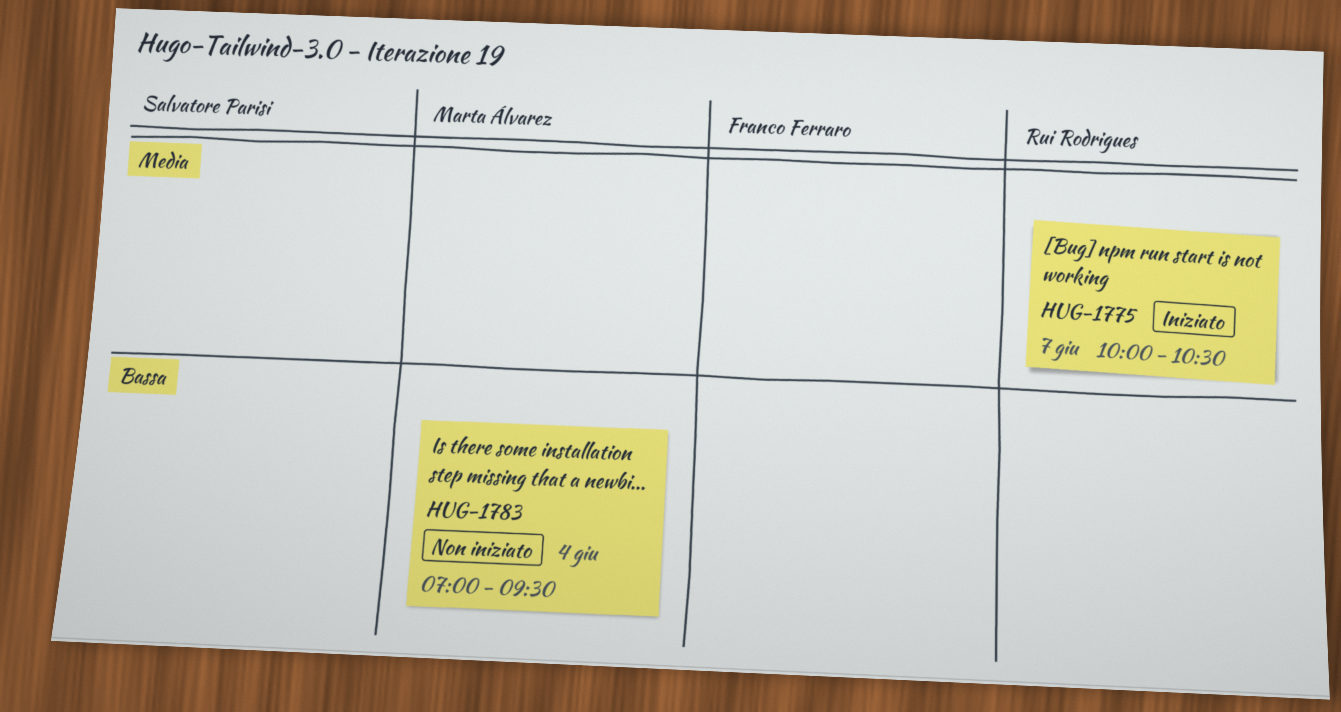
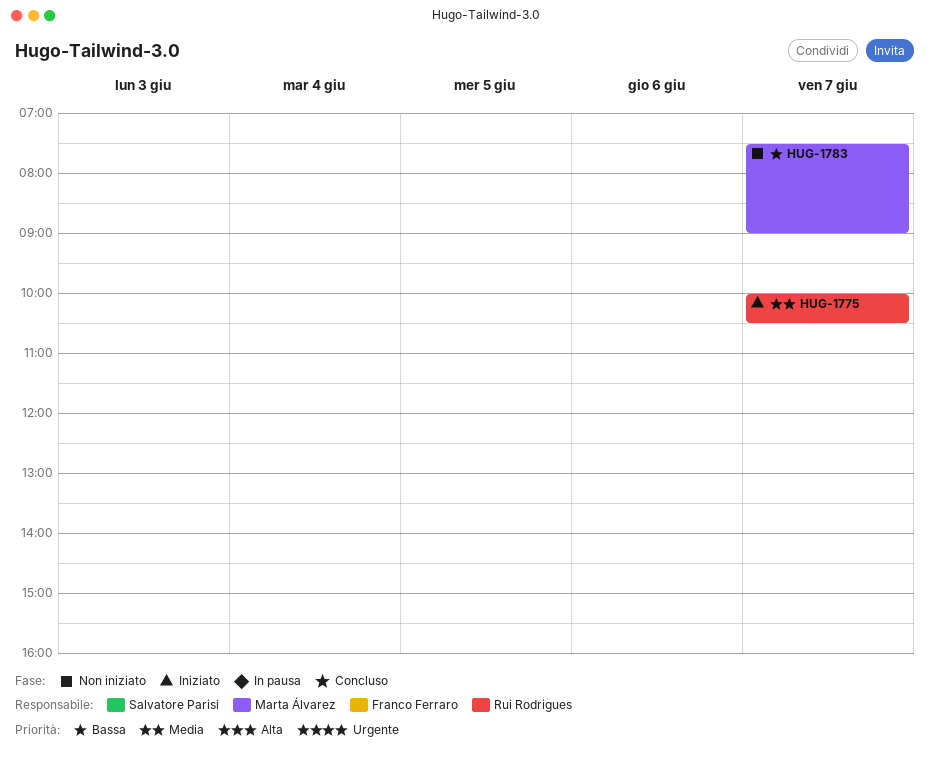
HUG-1783, day: Jun 4 -> Jun 7
HUG-1783, begins: 07:00 -> 07:30
HUG-1783, ends: 09:30 -> 09:00

